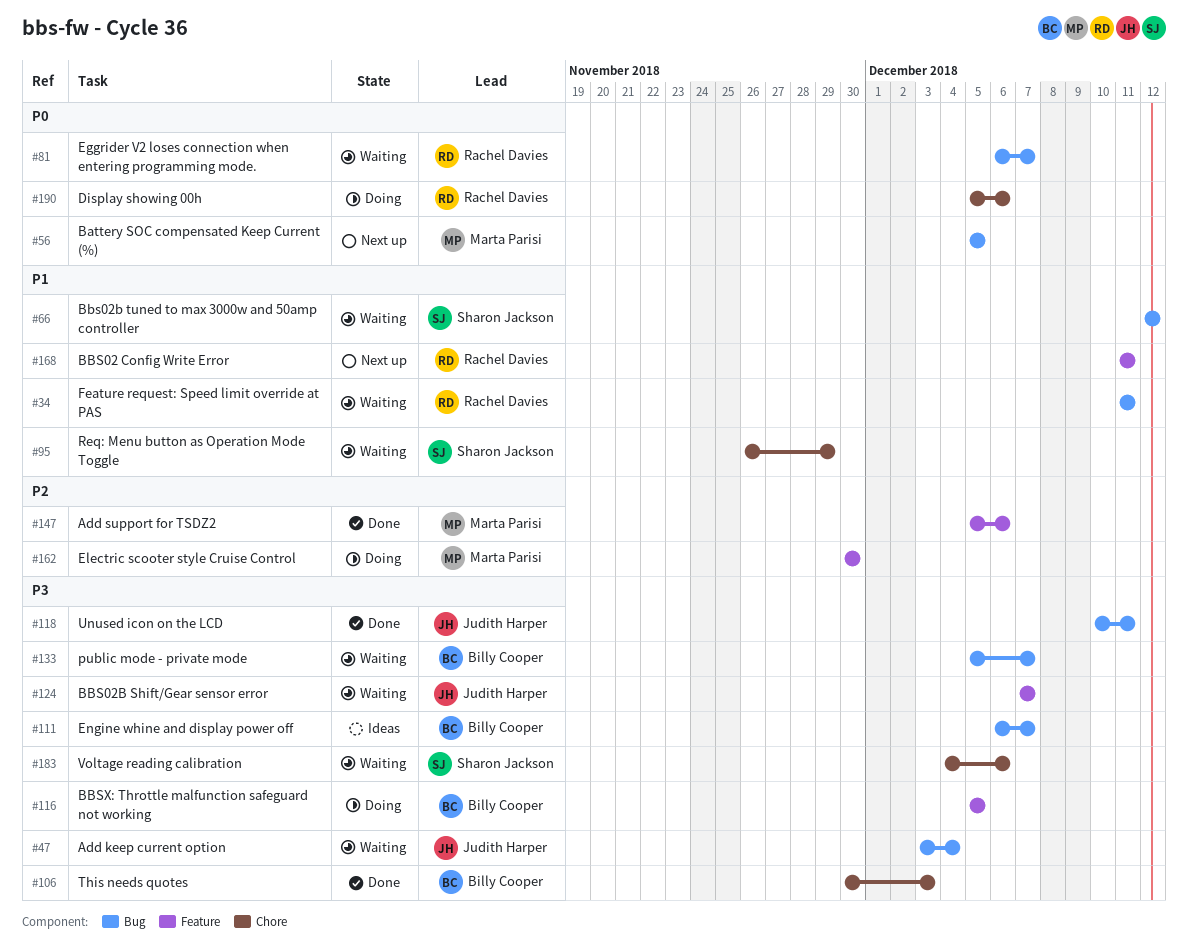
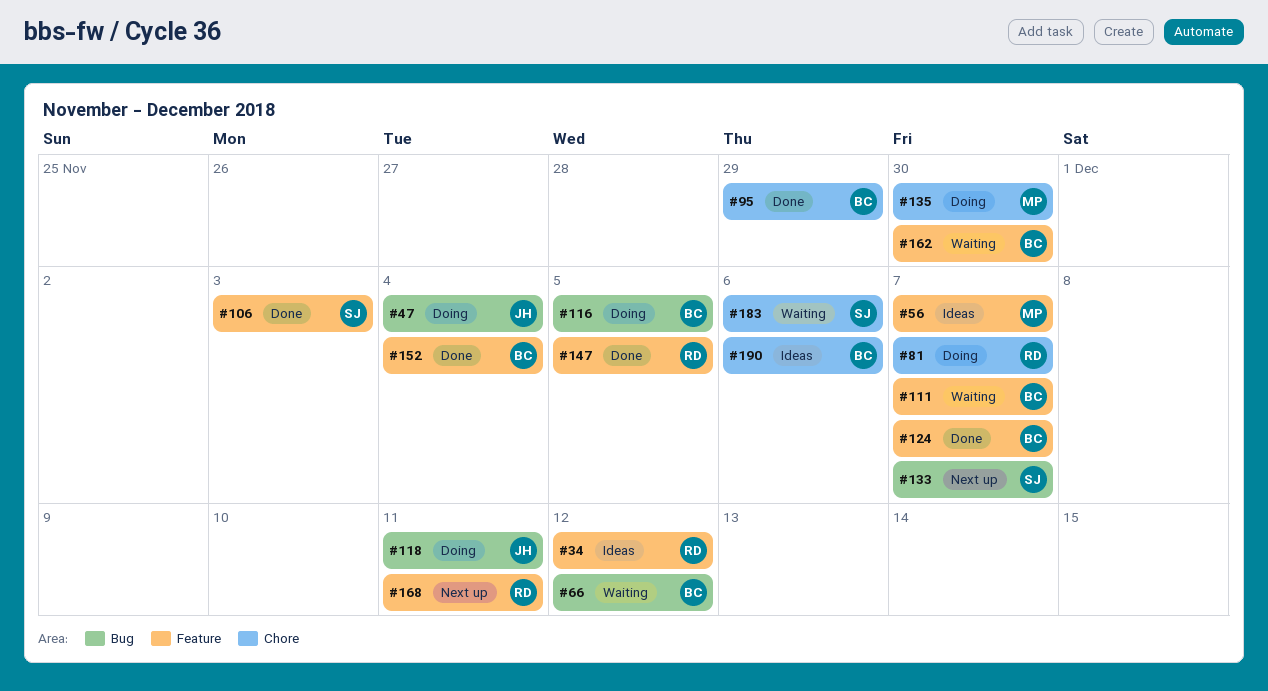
#34, status: Waiting -> Ideas
#34, label: Bug -> Feature
#34, due: Dec 11 -> Dec 12
#47, status: Waiting -> Doing
#56, status: Next up -> Ideas
#56, label: Bug -> Feature
#56, due: Dec 5 -> Dec 7
#66, owner: Sharon Jackson -> Billy Cooper
#81, status: Waiting -> Doing
#81, label: Bug -> Chore
#95, status: Waiting -> Done
#95, owner: Sharon Jackson -> Billy Cooper
#106, owner: Billy Cooper -> Sharon Jackson
#106, label: Chore -> Feature
#111, status: Ideas -> Waiting
#111, label: Bug -> Feature
#116, label: Feature -> Bug
#118, status: Done -> Doing
#124, status: Waiting -> Done
#124, owner: Judith Harper -> Billy Cooper
#133, status: Waiting -> Next up
#133, owner: Billy Cooper -> Sharon Jackson
#135: none -> present
#147, owner: Marta Parisi -> Rachel Davies
#147, due: Dec 6 -> Dec 5
#152: none -> present
#162, status: Doing -> Waiting
#162, owner: Marta Parisi -> Billy Cooper
#190, status: Doing -> Ideas
#190, owner: Rachel Davies -> Billy Cooper

